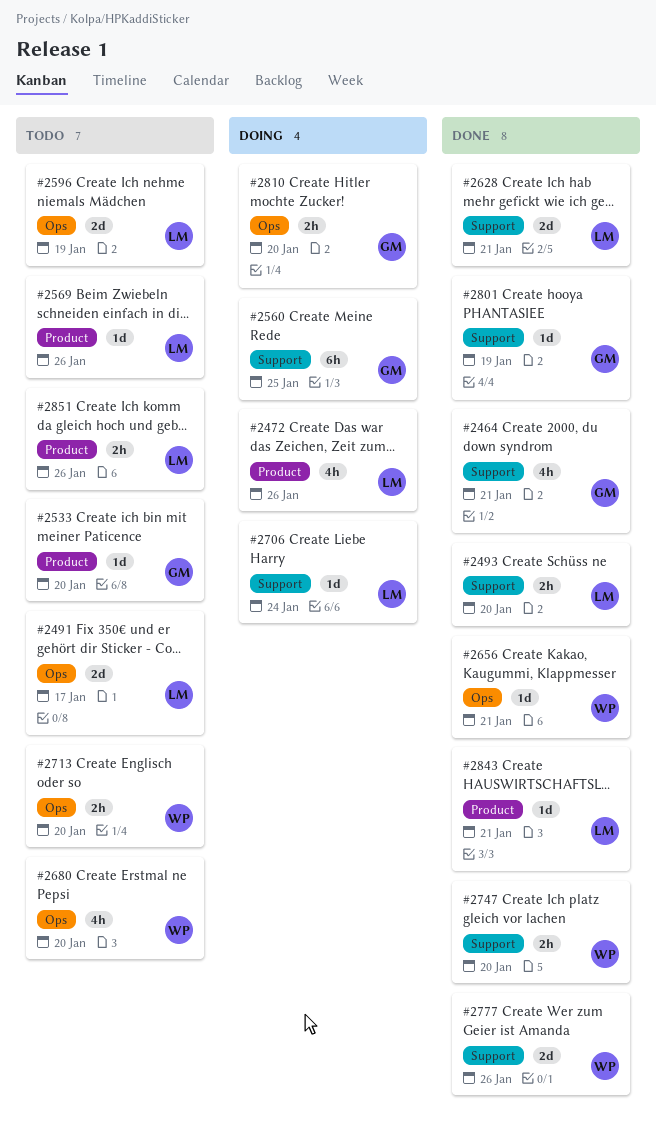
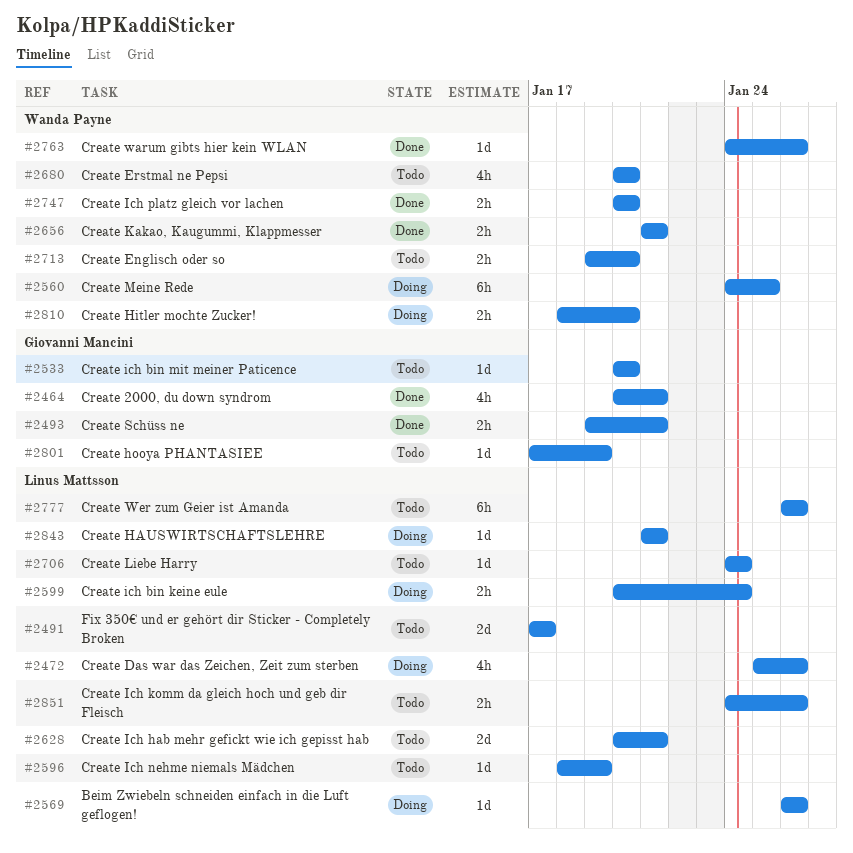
#2493, owner: Linus Mattsson -> Giovanni Mancini
#2493, due: Jan 20 -> Jan 21
#2560, owner: Giovanni Mancini -> Wanda Payne
#2569, status: Todo -> Doing
#2596, estimate: 2d -> 1d
#2599: none -> present
#2628, status: Done -> Todo
#2656, estimate: 1d -> 2h
#2706, status: Doing -> Todo
#2763: none -> present
#2777, status: Done -> Todo
#2777, owner: Wanda Payne -> Linus Mattsson
#2777, estimate: 2d -> 6h
#2801, status: Done -> Todo
#2810, owner: Giovanni Mancini -> Wanda Payne
#2843, status: Done -> Doing

